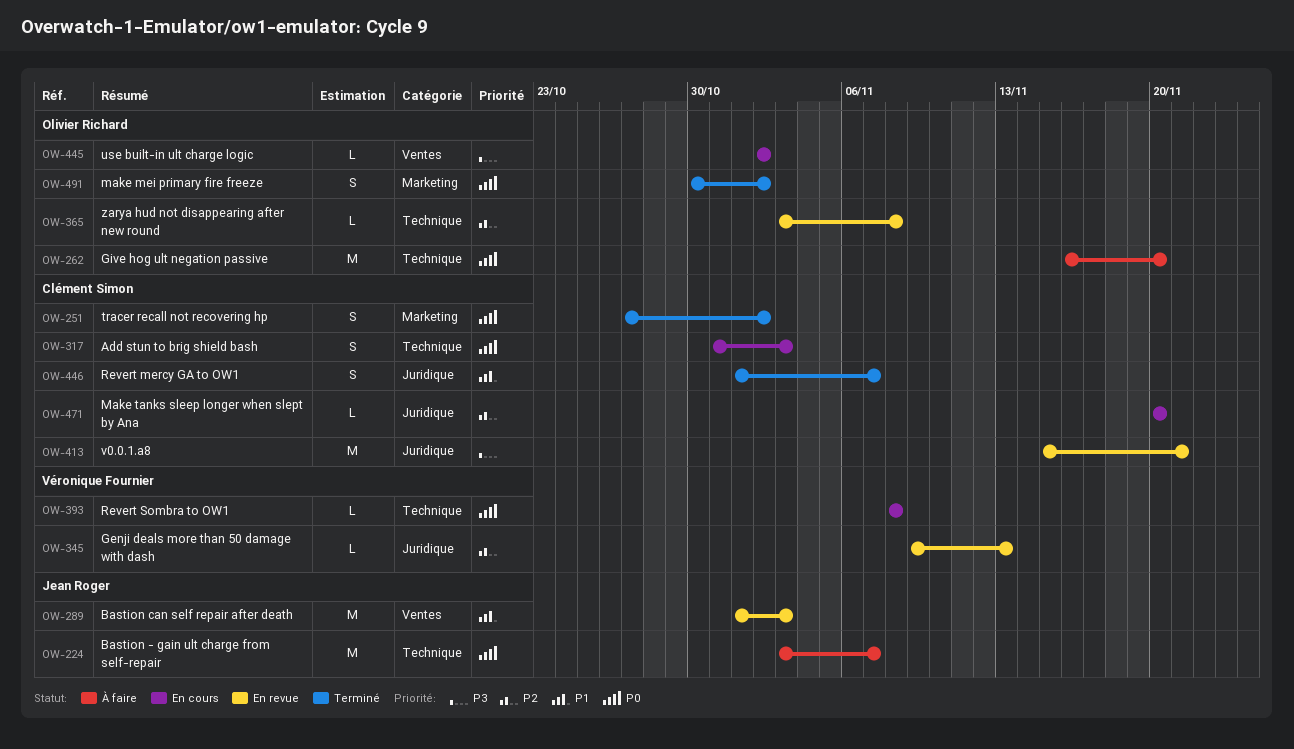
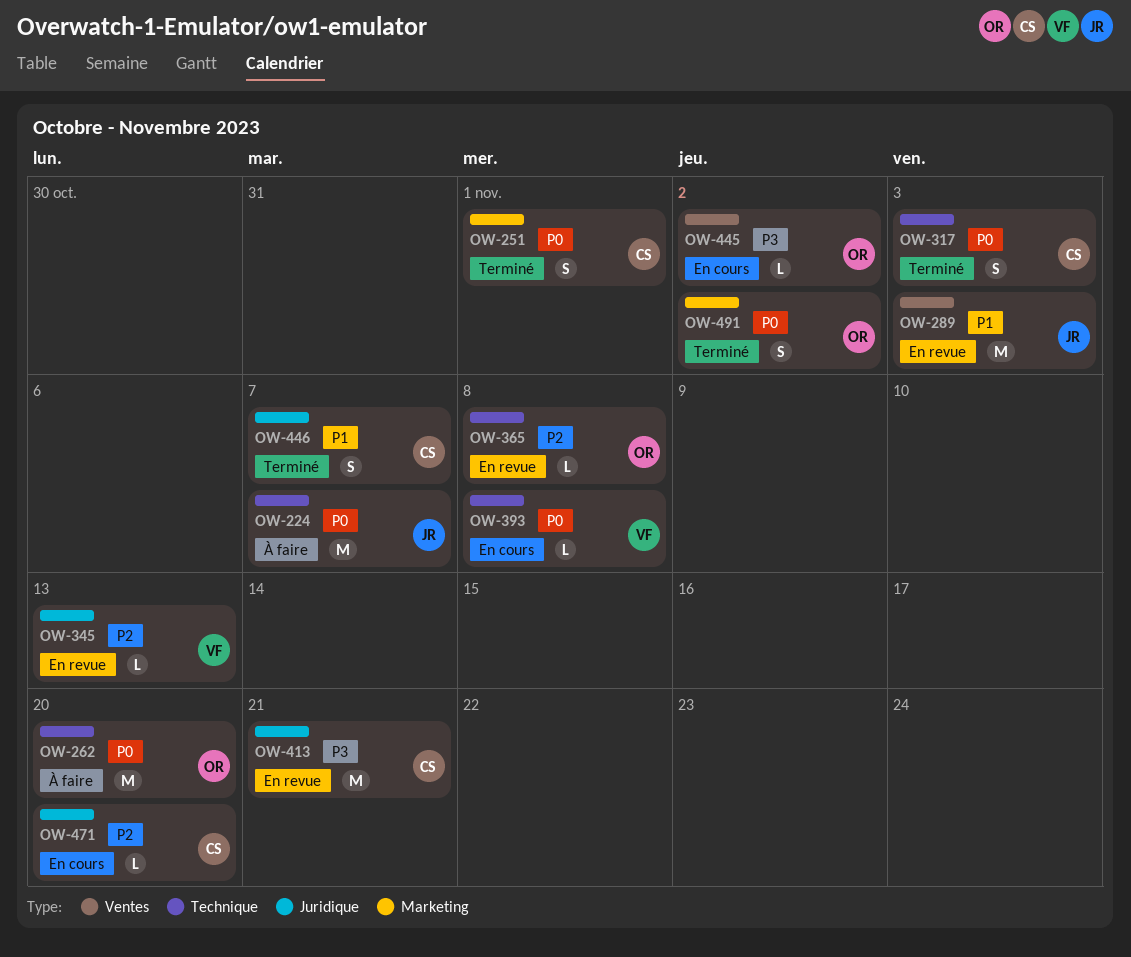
OW-251, due: Nov 2 -> Nov 1
OW-317, status: En cours -> Terminé

